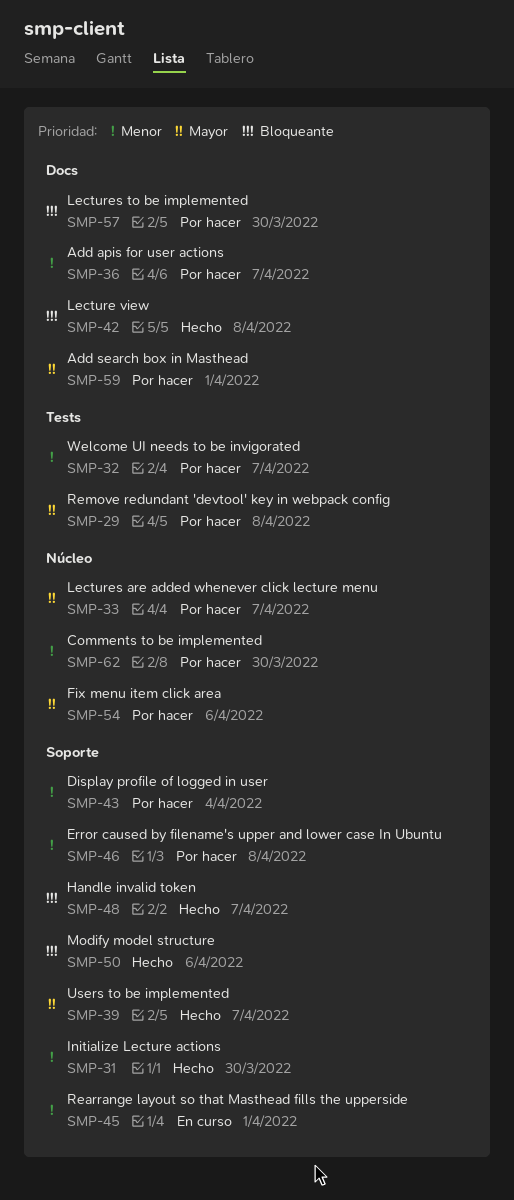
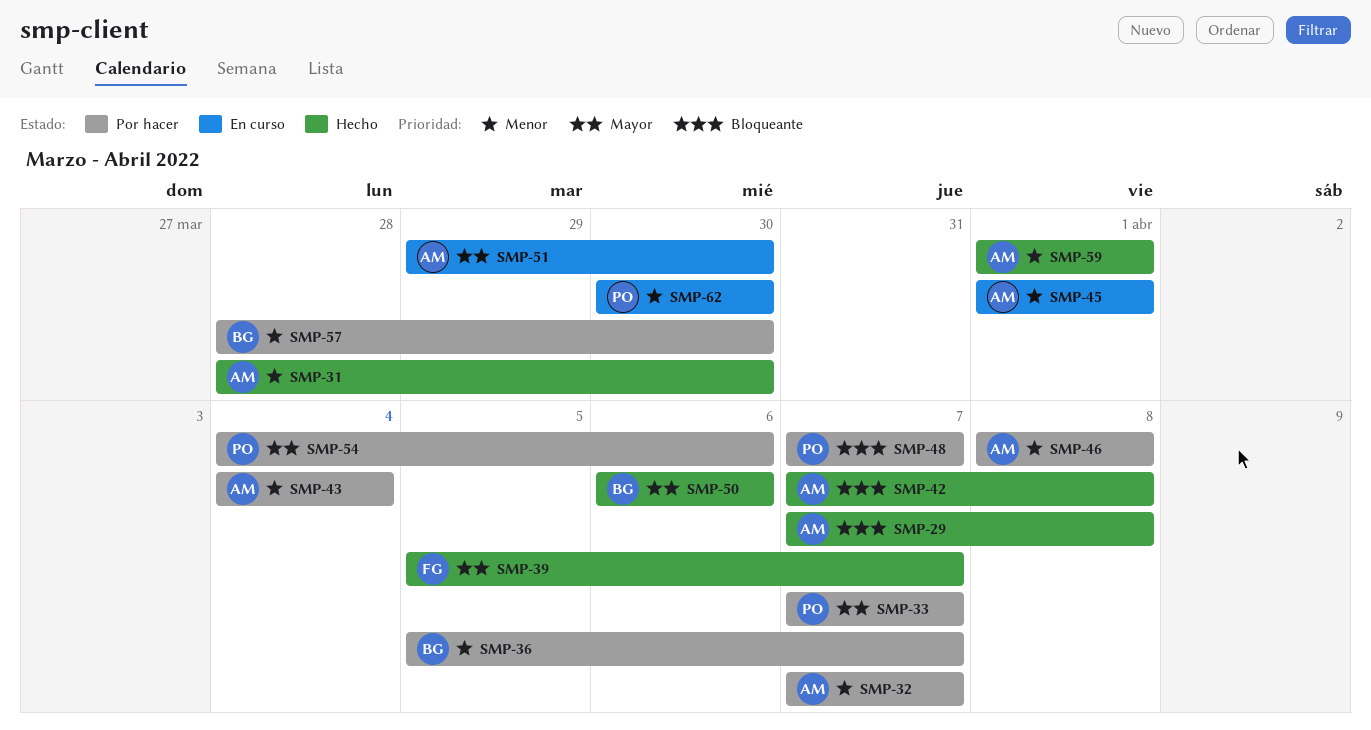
SMP-29, status: Por hacer -> Hecho
SMP-29, priority: Mayor -> Bloqueante
SMP-48, status: Hecho -> Por hacer
SMP-50, priority: Bloqueante -> Mayor
SMP-51: none -> present
SMP-57, priority: Bloqueante -> Menor
SMP-59, status: Por hacer -> Hecho
SMP-59, priority: Mayor -> Menor
SMP-62, status: Por hacer -> En curso

